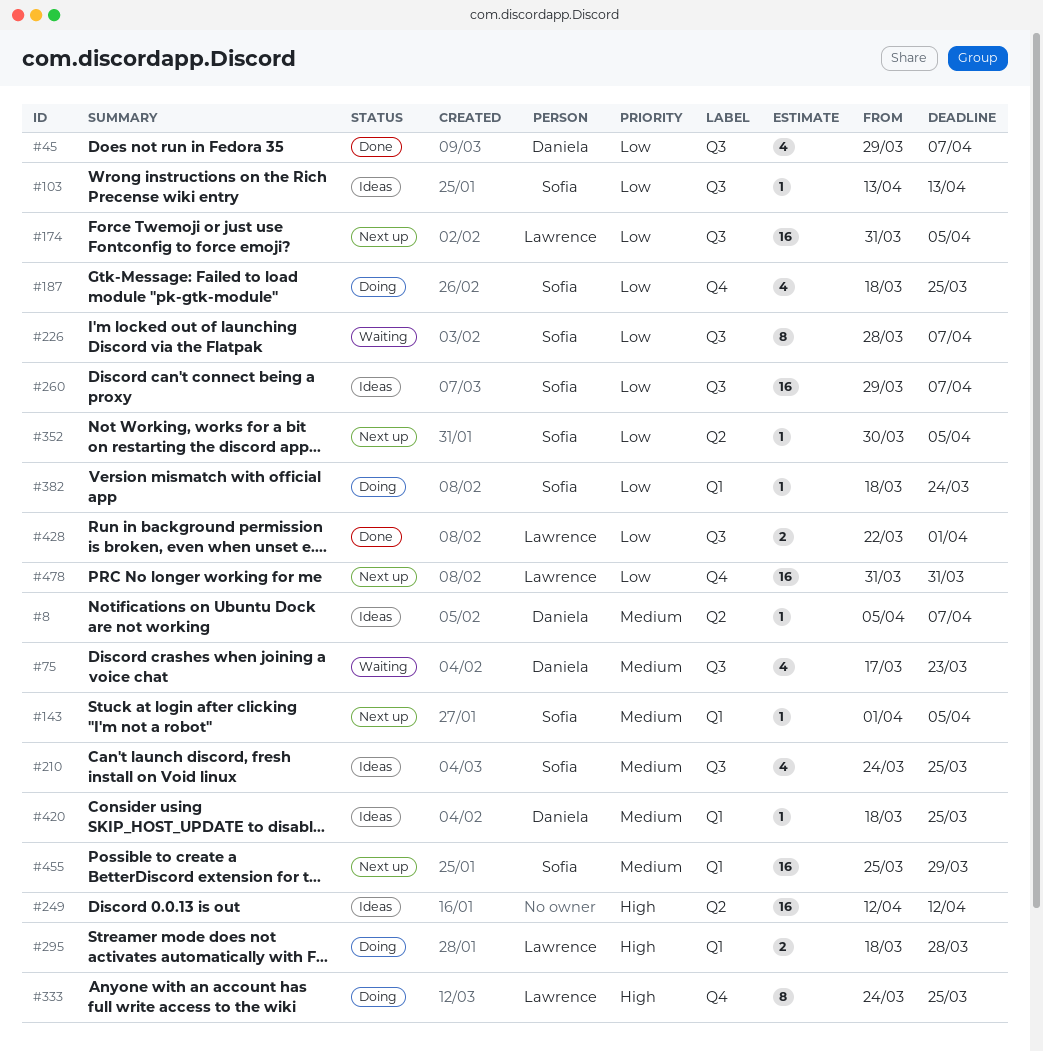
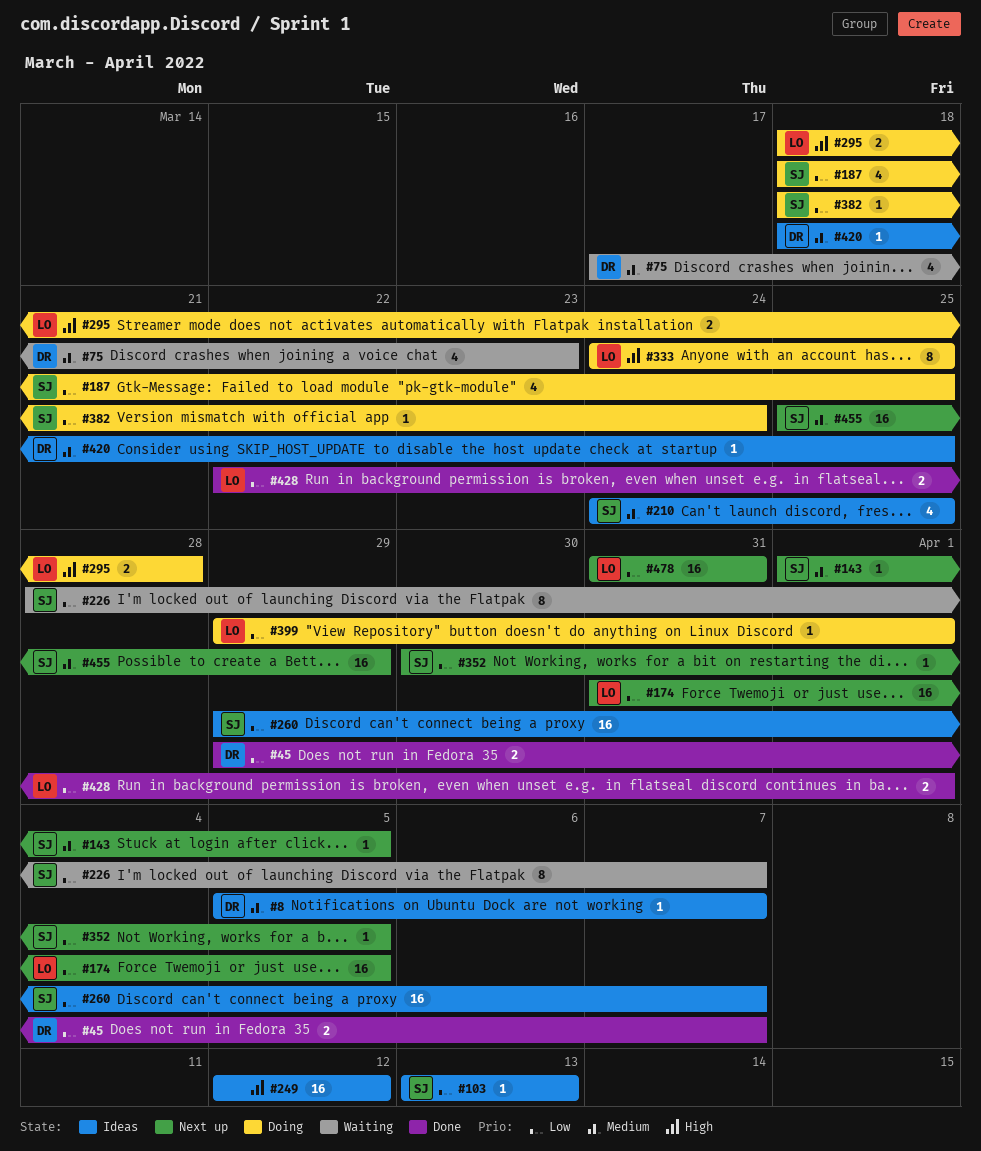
#45, estimate: 4 -> 2
#399: none -> present

